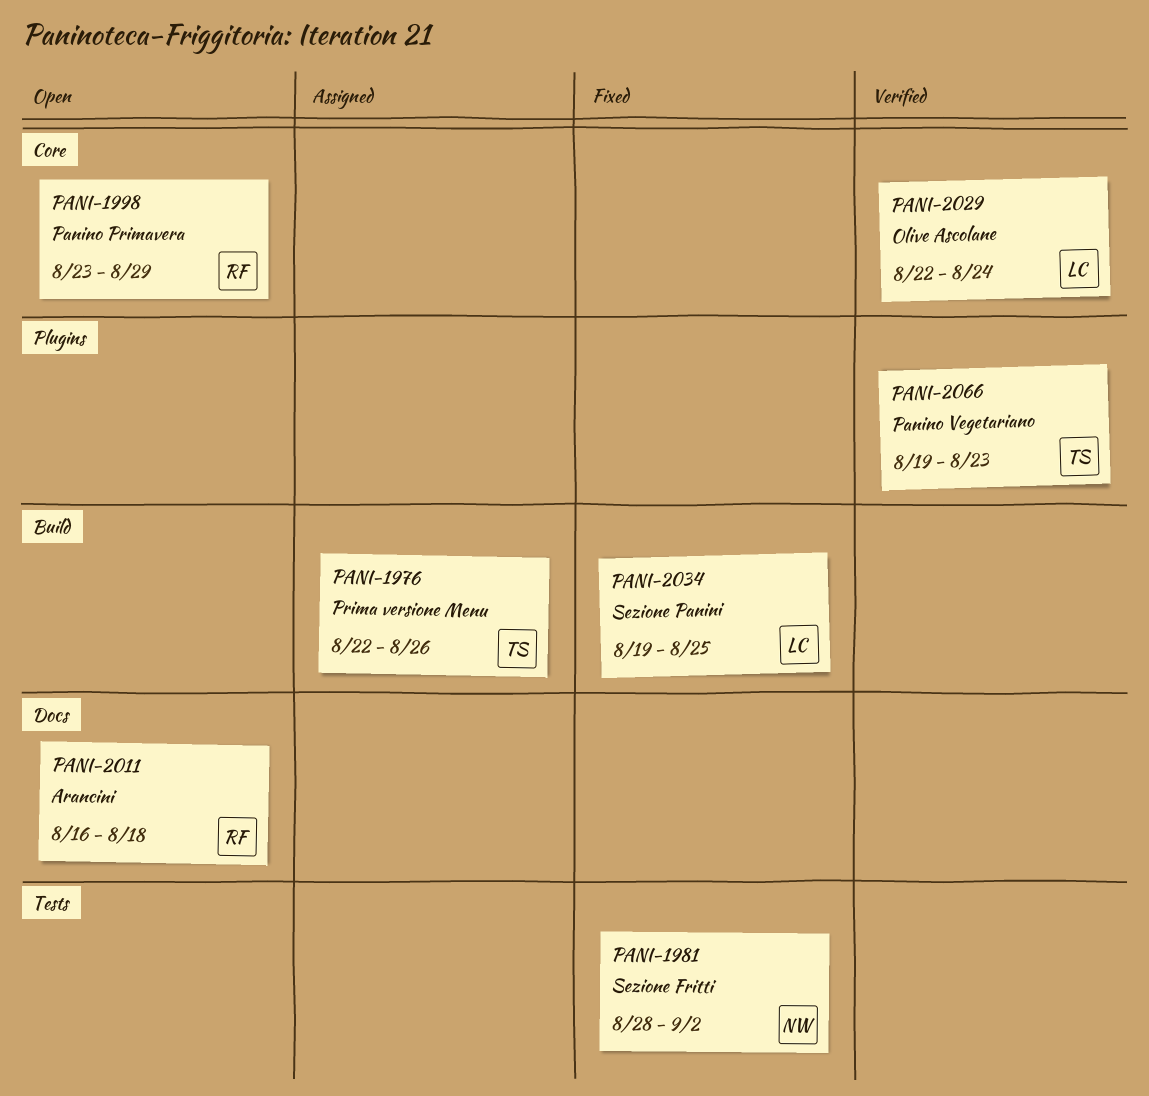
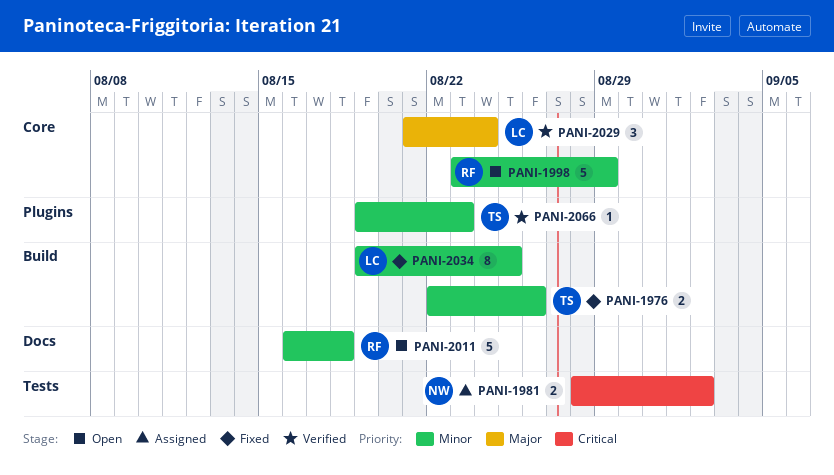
PANI-1976, status: Assigned -> Fixed
PANI-1981, status: Fixed -> Assigned
PANI-2029, start: Aug 22 -> Aug 21

